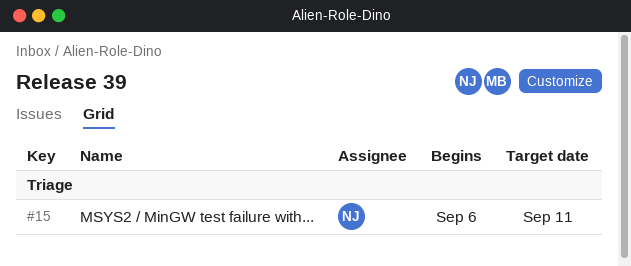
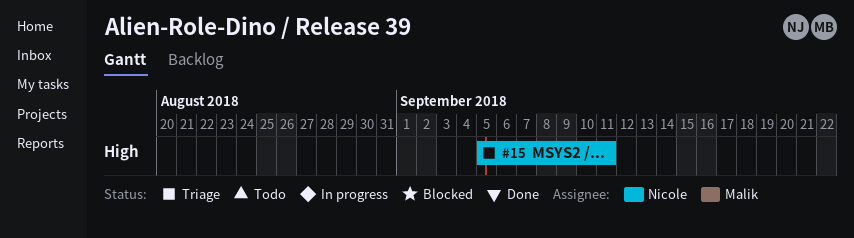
#15, start: Sep 6 -> Sep 5

